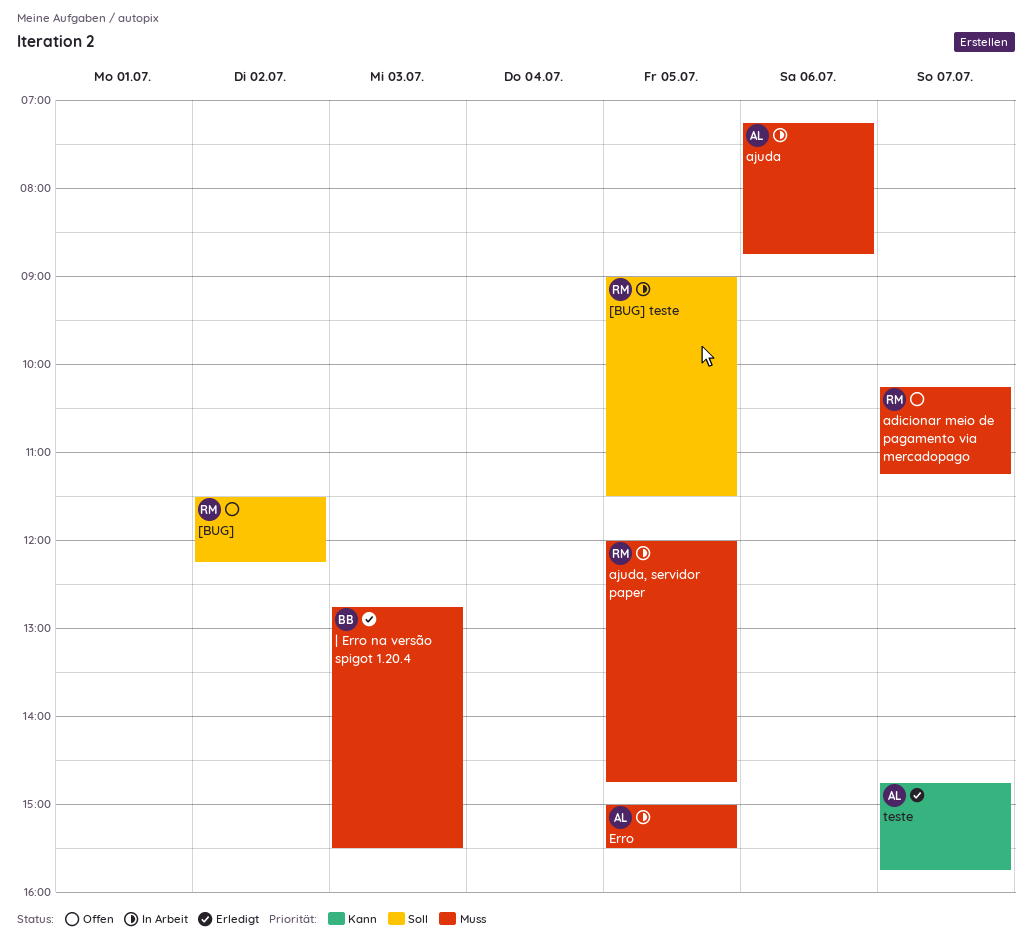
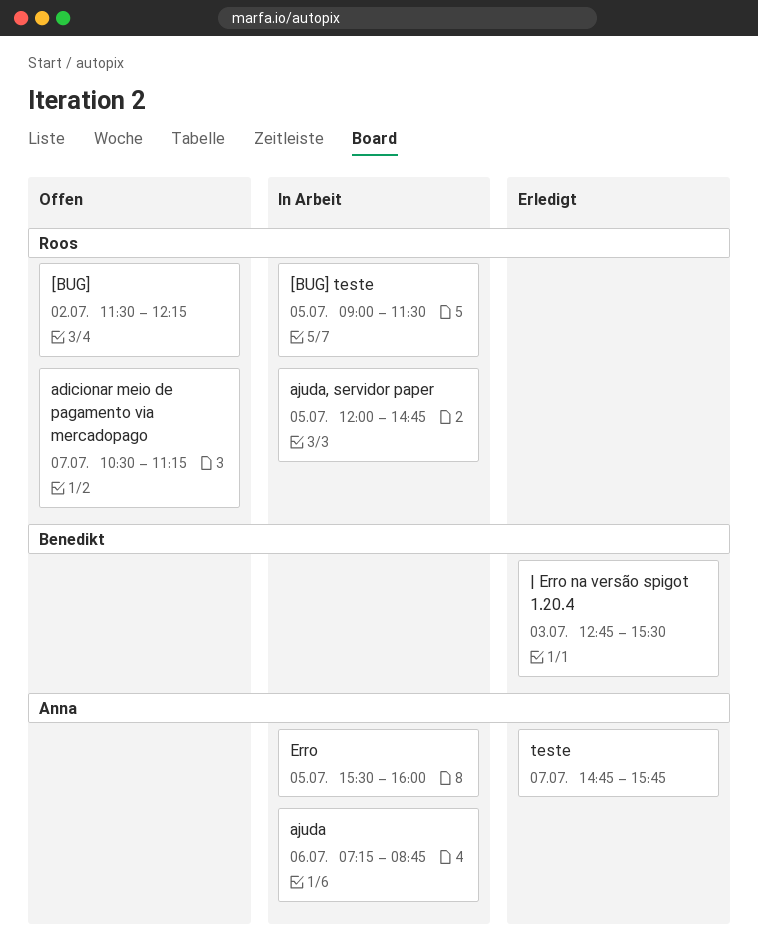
adicionar meio de pagamento via mercadopago, begins: 10:15 -> 10:30
Erro, begins: 15:00 -> 15:30
Erro, ends: 15:30 -> 16:00

